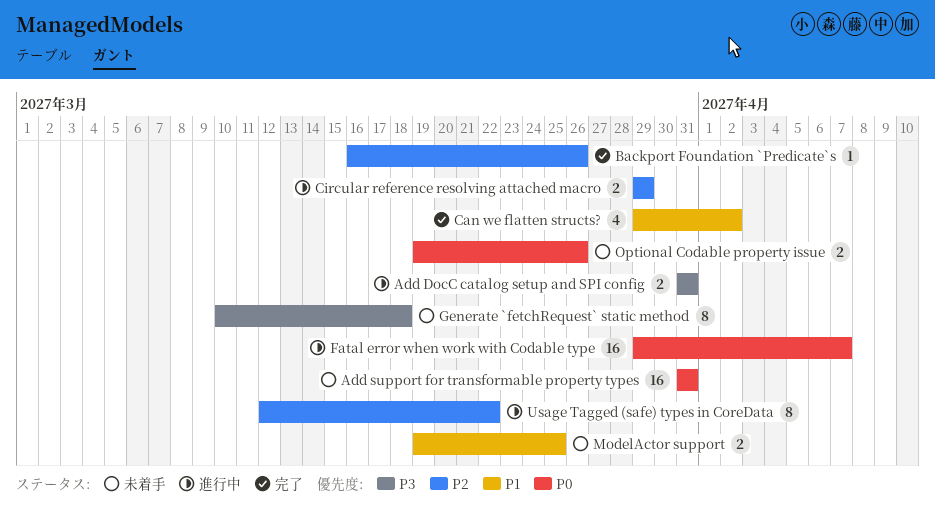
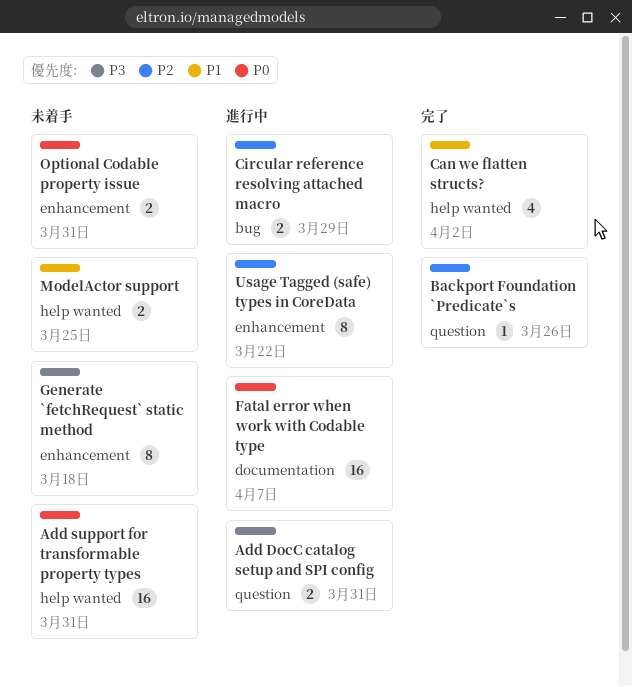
Optional Codable property issue, due: Mar 26 -> Mar 31

